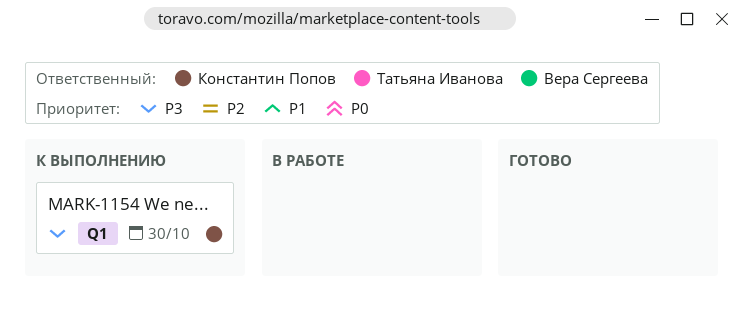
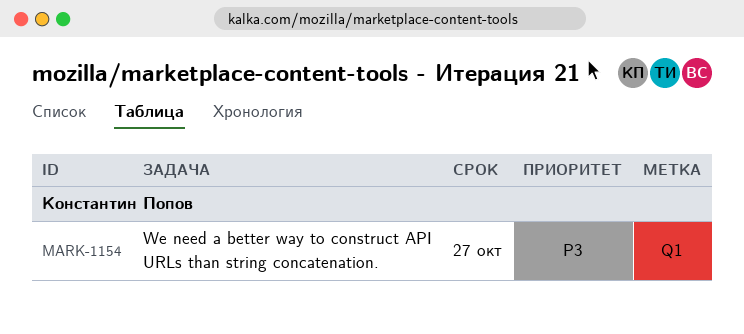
MARK-1154, due: Oct 30 -> Oct 27

